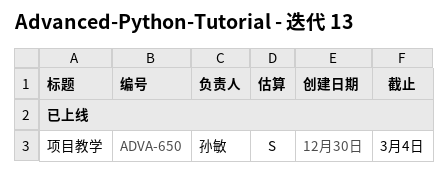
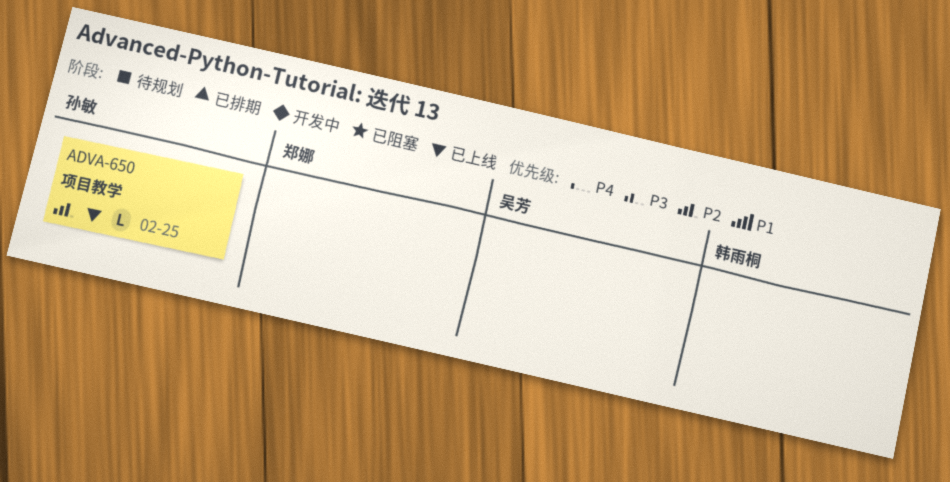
ADVA-650, estimate: S -> L
ADVA-650, due: Mar 4 -> Feb 25

